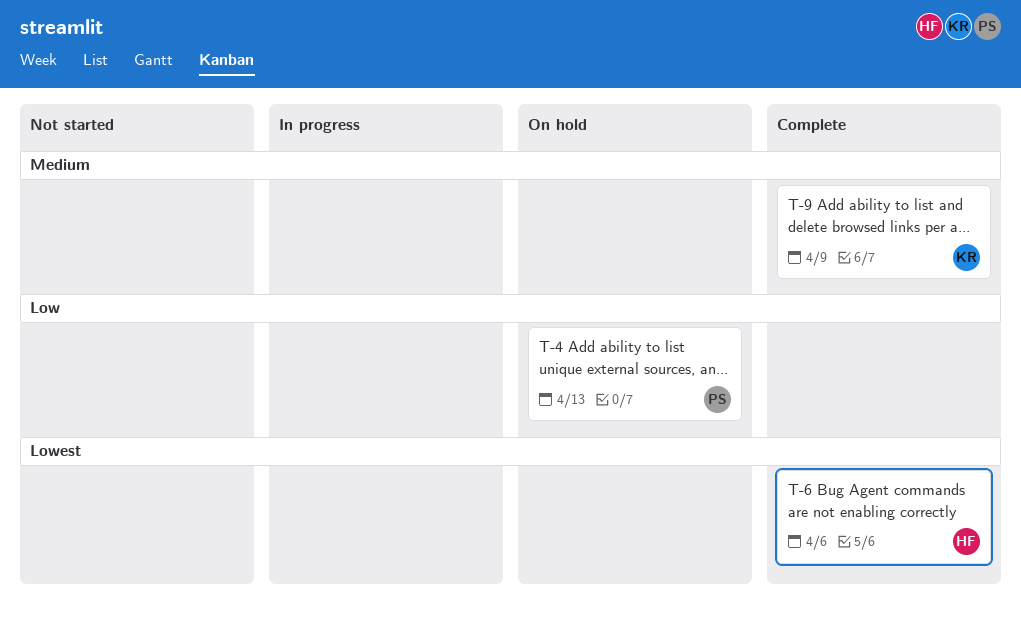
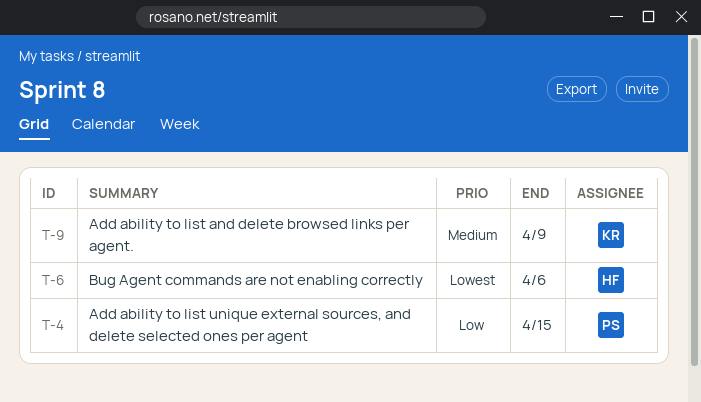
T-4, due: Apr 13 -> Apr 15

